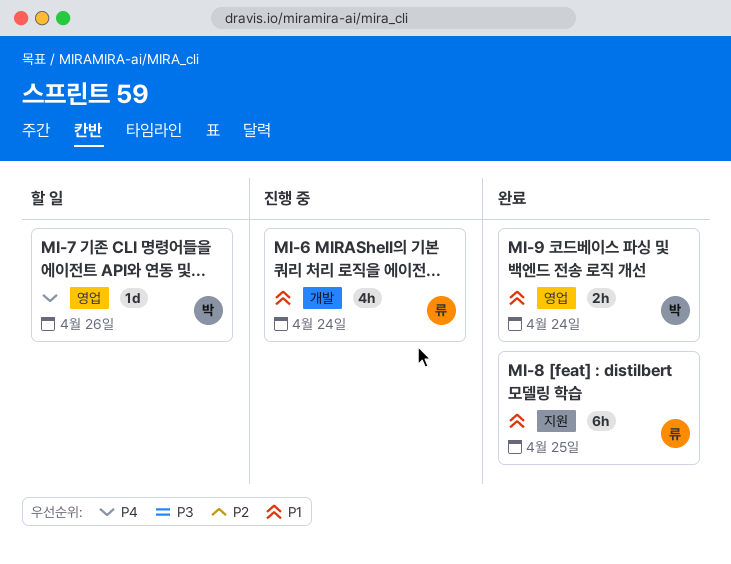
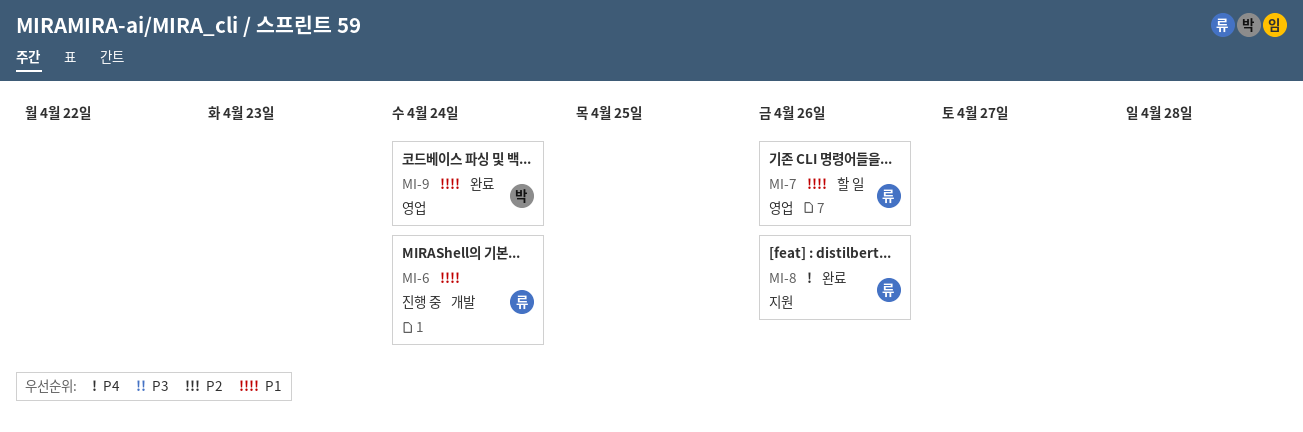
MI-7, owner: 박 -> 류
MI-7, priority: P4 -> P1
MI-8, priority: P1 -> P4
MI-8, due: Apr 25 -> Apr 26

